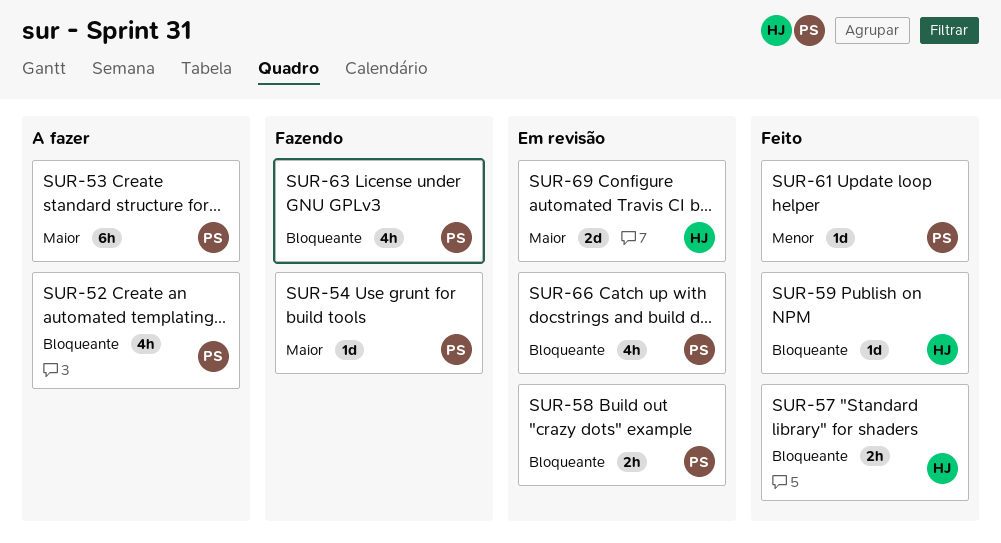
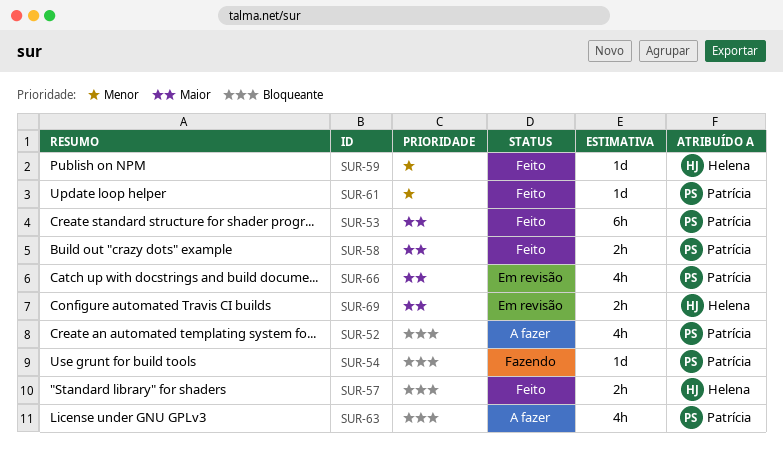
SUR-53, status: A fazer -> Feito
SUR-54, priority: Maior -> Bloqueante
SUR-58, status: Em revisão -> Feito
SUR-58, priority: Bloqueante -> Maior
SUR-59, priority: Bloqueante -> Menor
SUR-63, status: Fazendo -> A fazer
SUR-66, priority: Bloqueante -> Maior
SUR-69, estimate: 2d -> 2h

